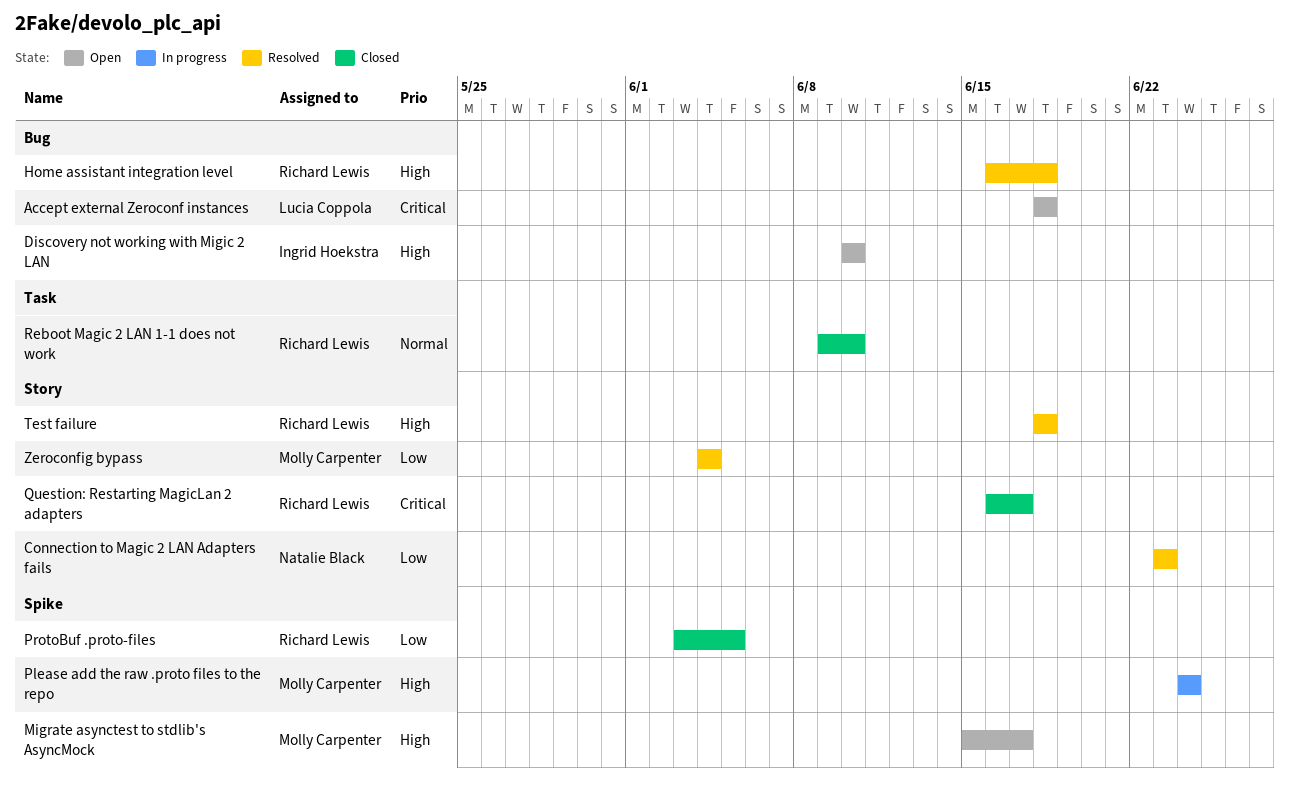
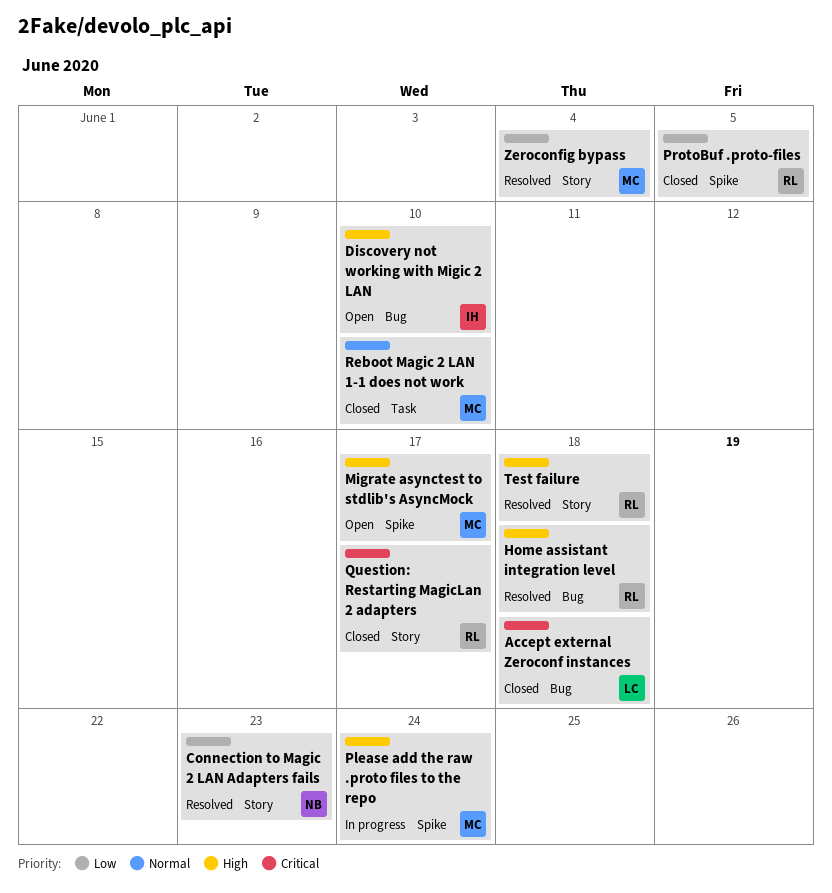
Accept external Zeroconf instances, status: Open -> Closed
Reboot Magic 2 LAN 1-1 does not work, owner: Richard Lewis -> Molly Carpenter

